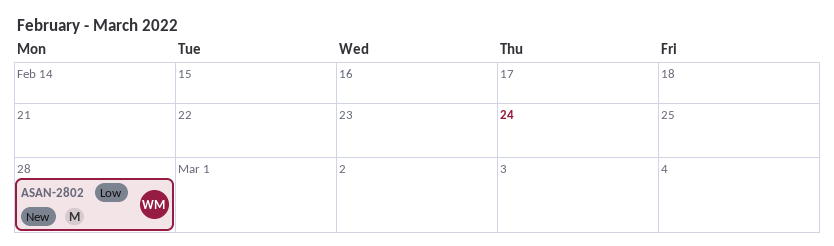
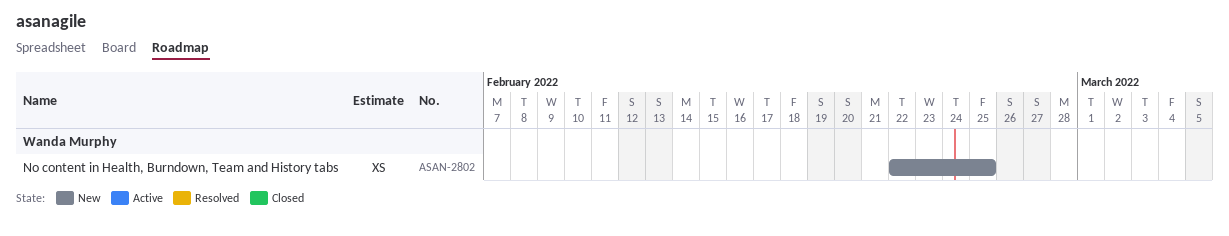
ASAN-2802, estimate: M -> XS
ASAN-2802, due: Feb 28 -> Feb 25

